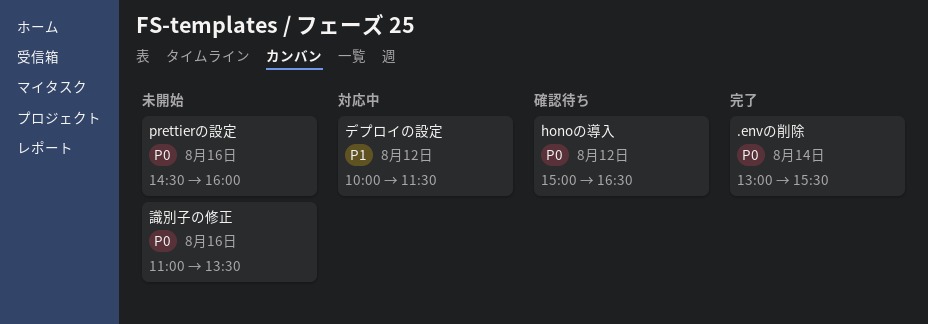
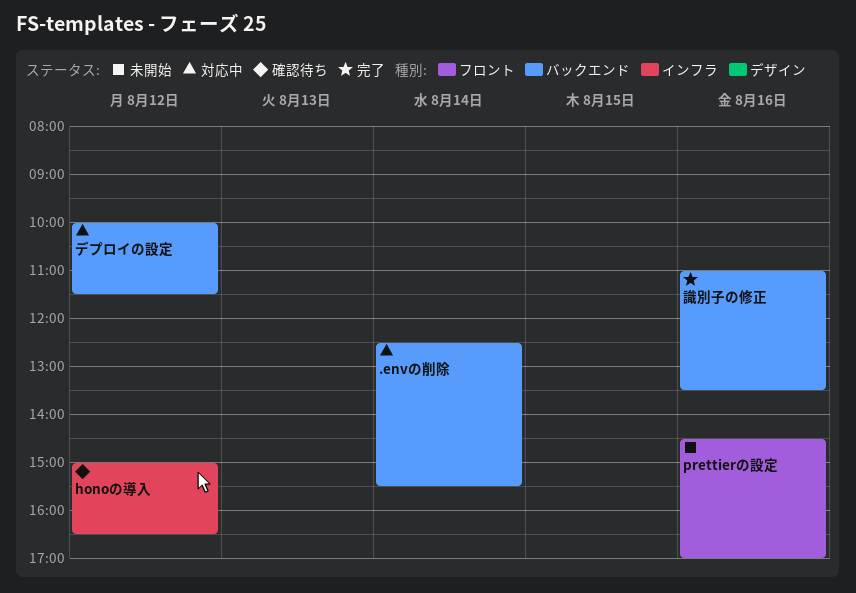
.envの削除, status: 完了 -> 対応中
.envの削除, begins: 13:00 -> 12:30
prettierの設定, ends: 16:00 -> 17:00
識別子の修正, status: 未開始 -> 完了

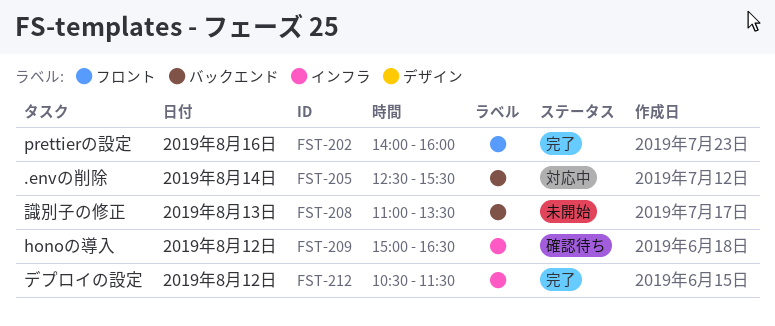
prettierの設定, status: 未開始 -> 完了
prettierの設定, begins: 14:30 -> 14:00
prettierの設定, ends: 17:00 -> 16:00
デプロイの設定, status: 対応中 -> 完了
デプロイの設定, label: バックエンド -> インフラ
デプロイの設定, begins: 10:00 -> 10:30
識別子の修正, status: 完了 -> 未開始
識別子の修正, day: Aug 16 -> Aug 13

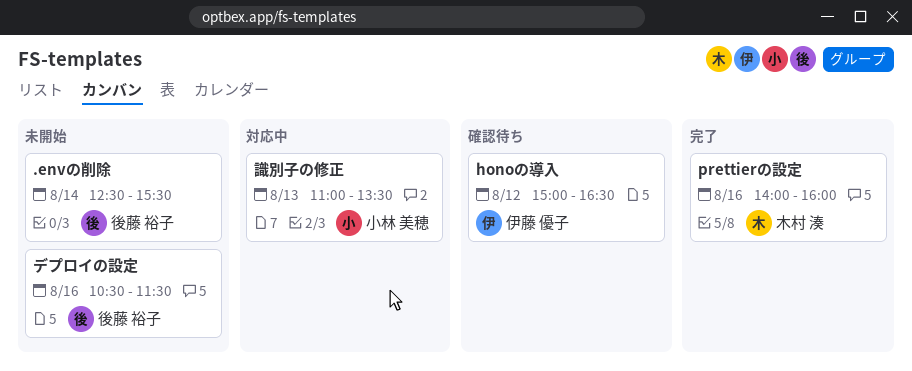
.envの削除, status: 対応中 -> 未開始
デプロイの設定, status: 完了 -> 未開始
デプロイの設定, day: Aug 12 -> Aug 16
識別子の修正, status: 未開始 -> 対応中

